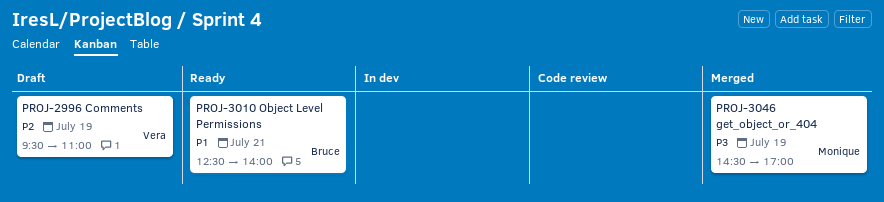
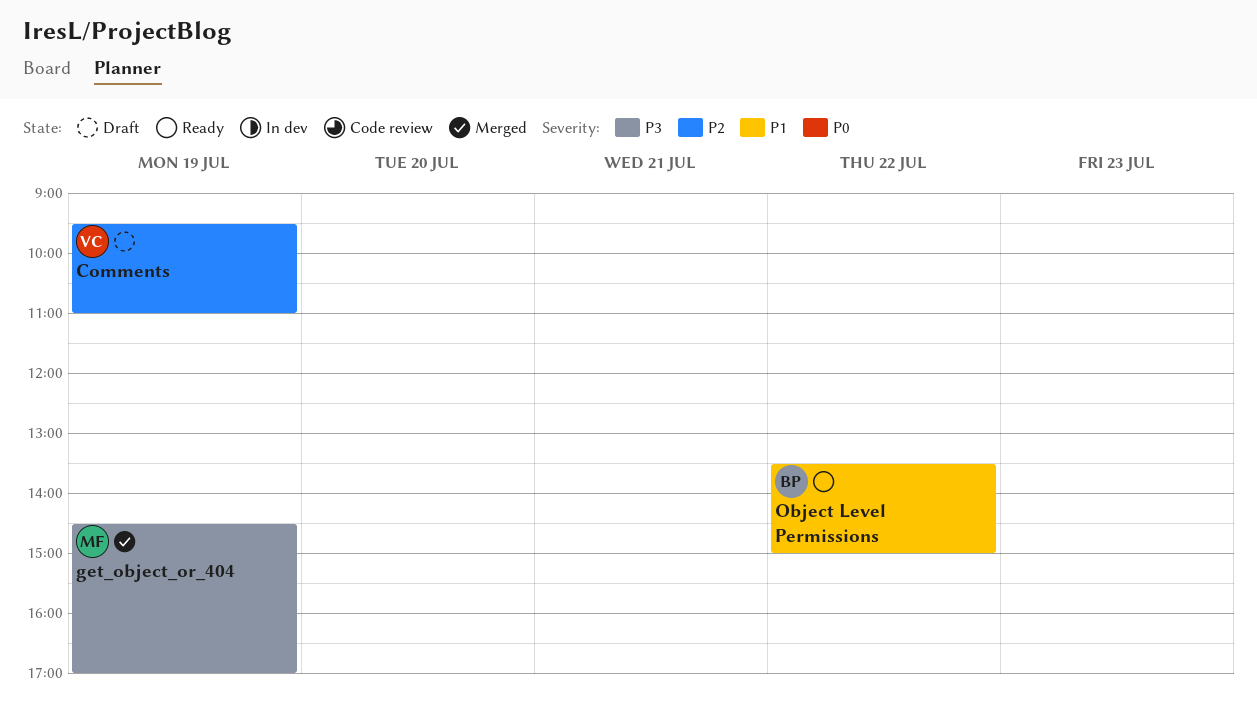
Object Level Permissions, day: Jul 21 -> Jul 22
Object Level Permissions, begins: 12:30 -> 13:30
Object Level Permissions, ends: 14:00 -> 15:00

